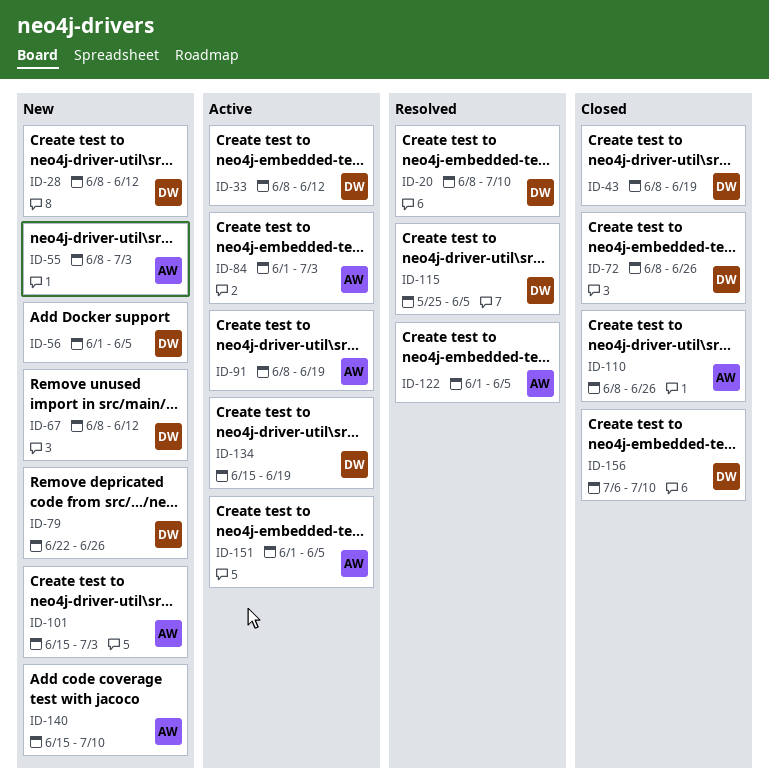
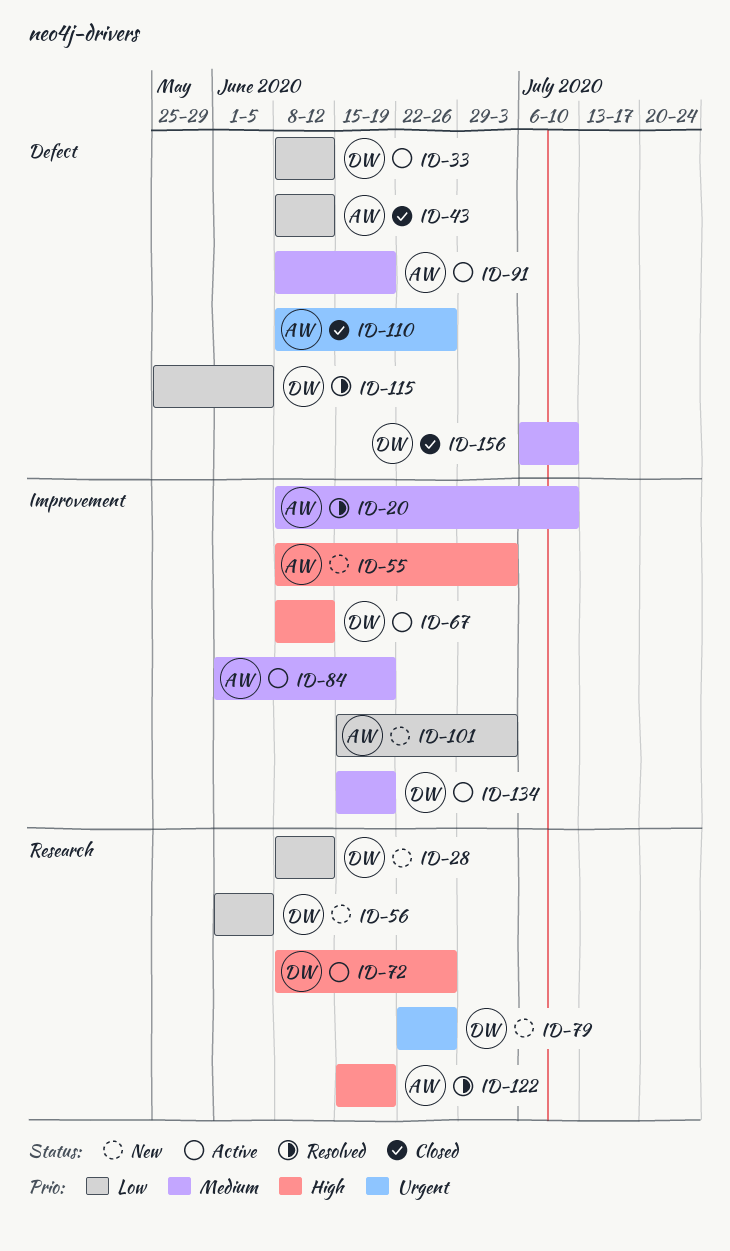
ID-20, owner: DW -> AW
ID-43, owner: DW -> AW
ID-43, due: Jun 19 -> Jun 12
ID-67, status: New -> Active
ID-72, status: Closed -> Active
ID-84, due: Jul 3 -> Jun 19
ID-122, start: Jun 1 -> Jun 15
ID-122, due: Jun 5 -> Jun 19
ID-140: present -> none
ID-151: present -> none

